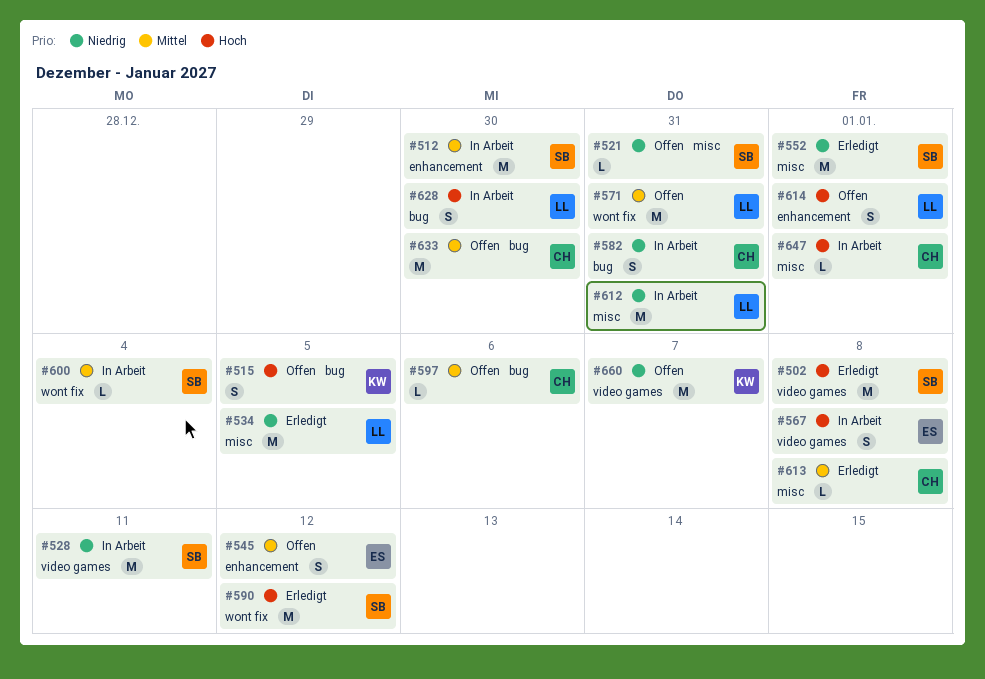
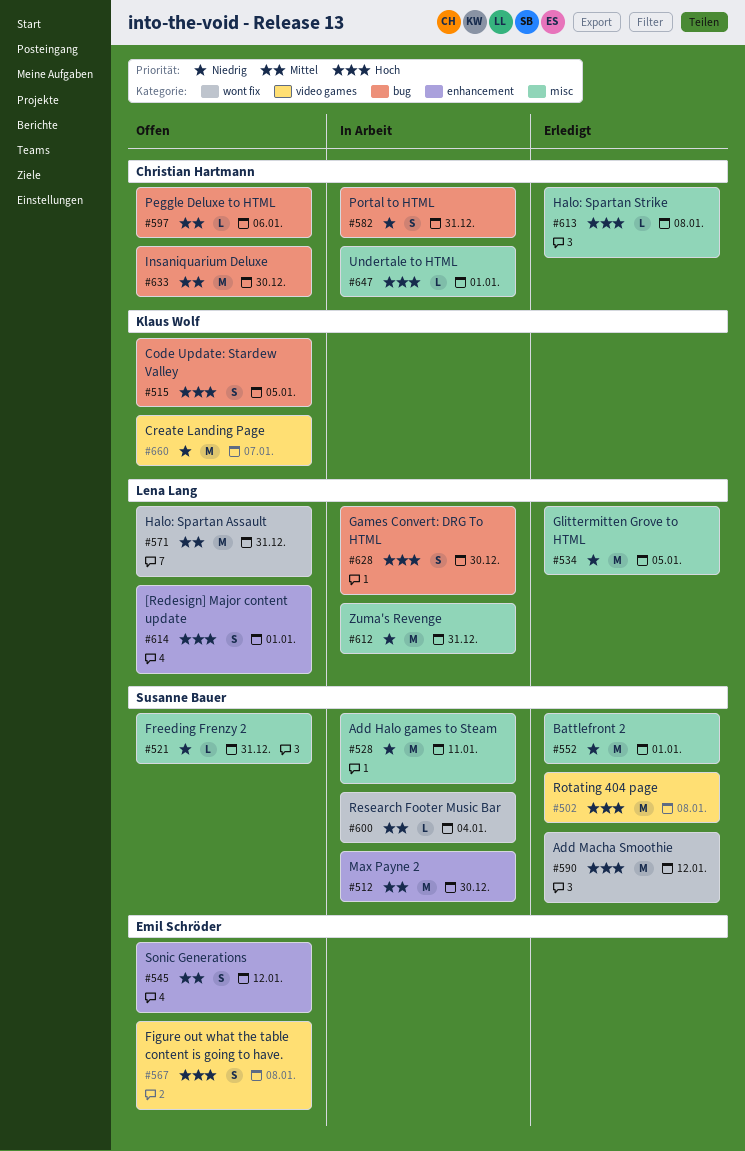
#528, label: video games -> misc
#567, status: In Arbeit -> Offen
#613, priority: Mittel -> Hoch

